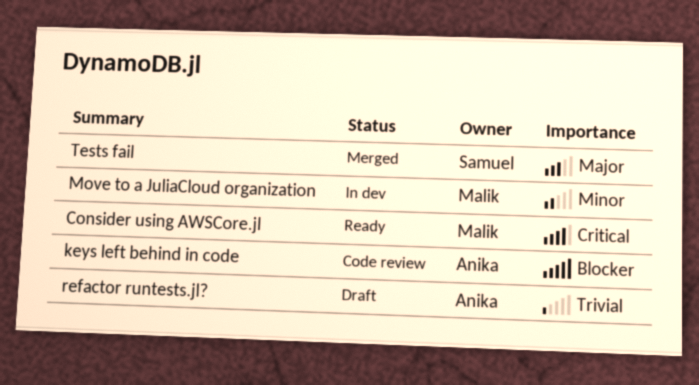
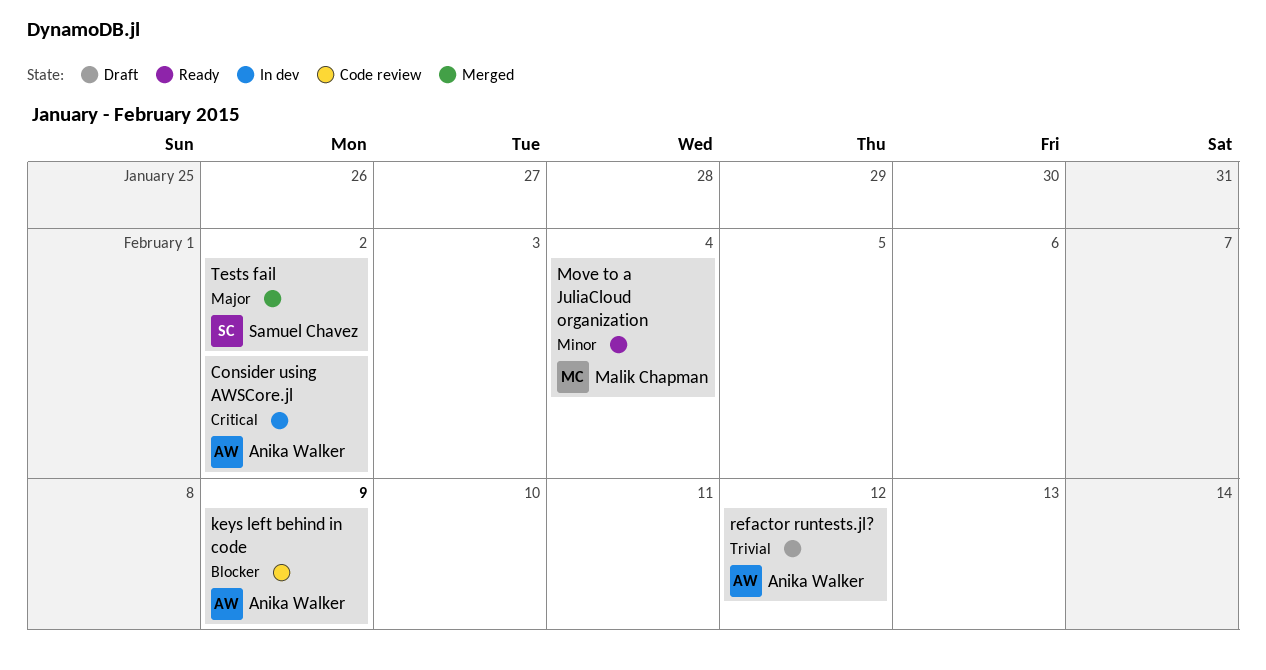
Consider using AWSCore.jl, status: Ready -> In dev
Consider using AWSCore.jl, owner: Malik Chapman -> Anika Walker
Move to a JuliaCloud organization, status: In dev -> Ready

